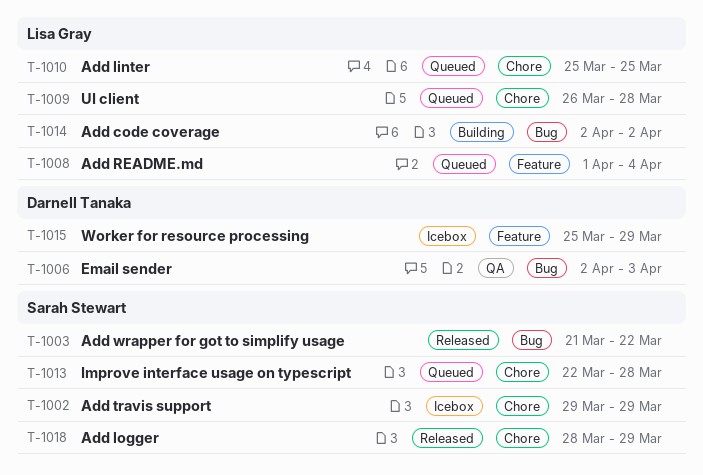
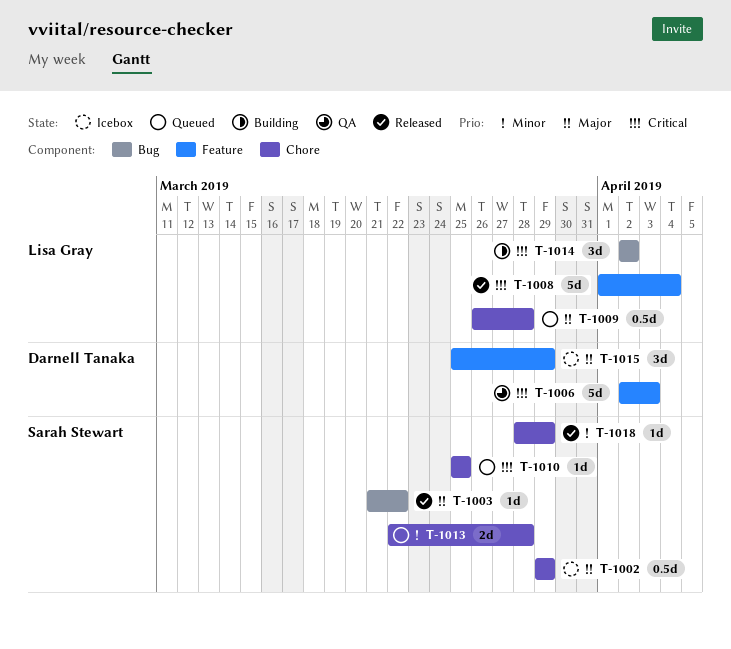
T-1006, label: Bug -> Feature
T-1008, status: Queued -> Released
T-1010, owner: Lisa Gray -> Sarah Stewart

